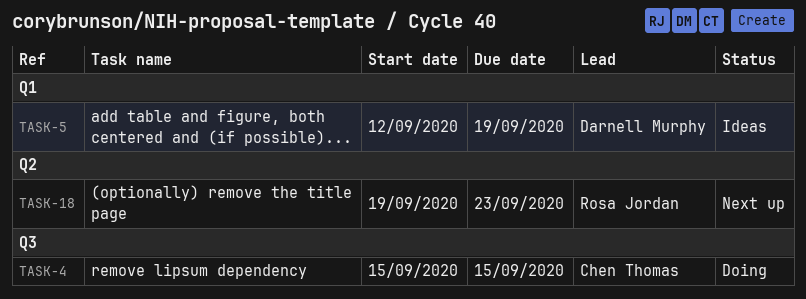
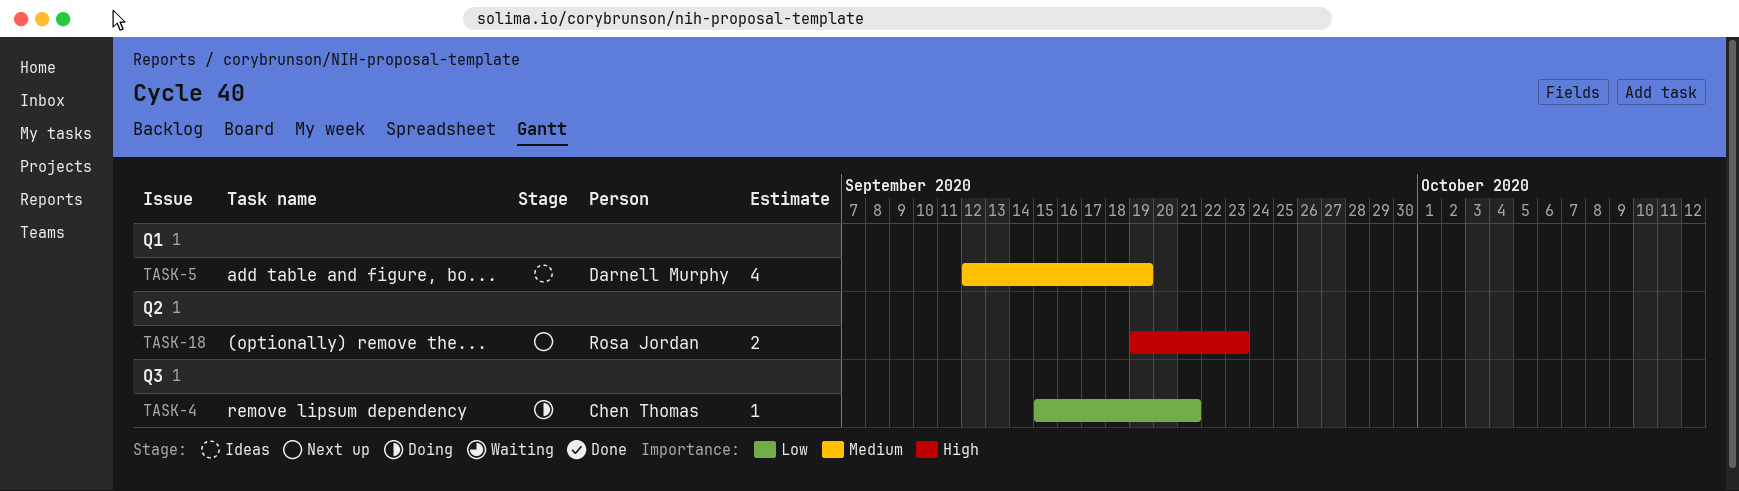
TASK-4, due: Sep 15 -> Sep 21

